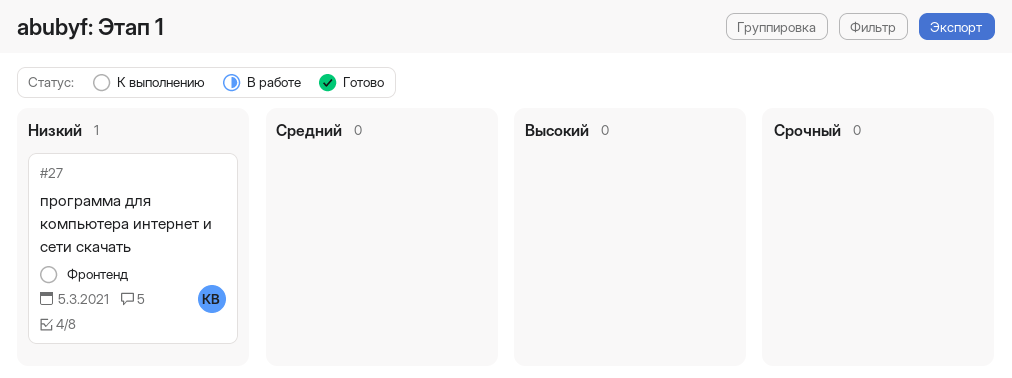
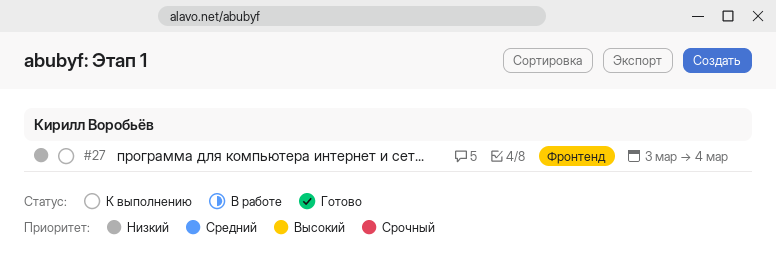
#27, due: Mar 5 -> Mar 4

